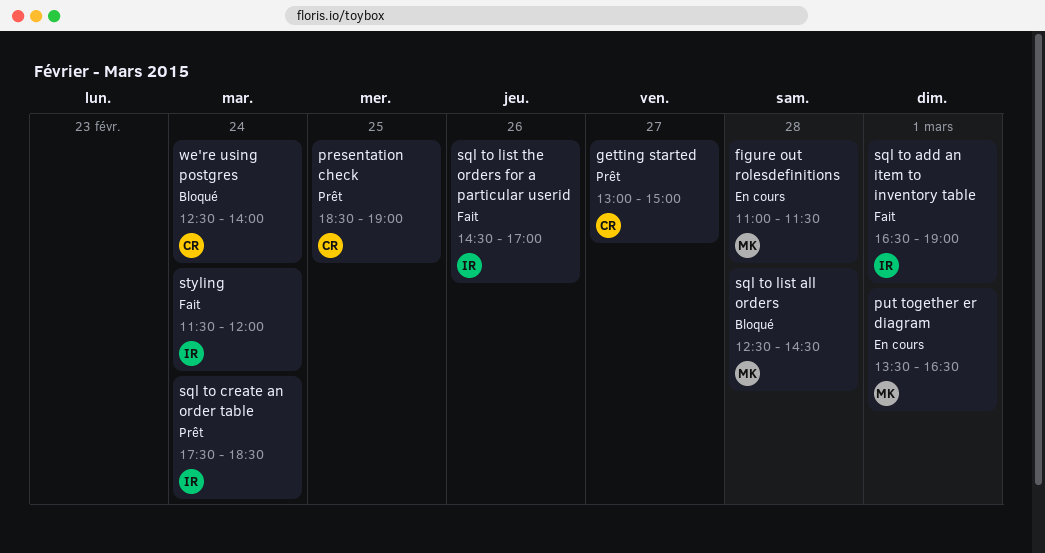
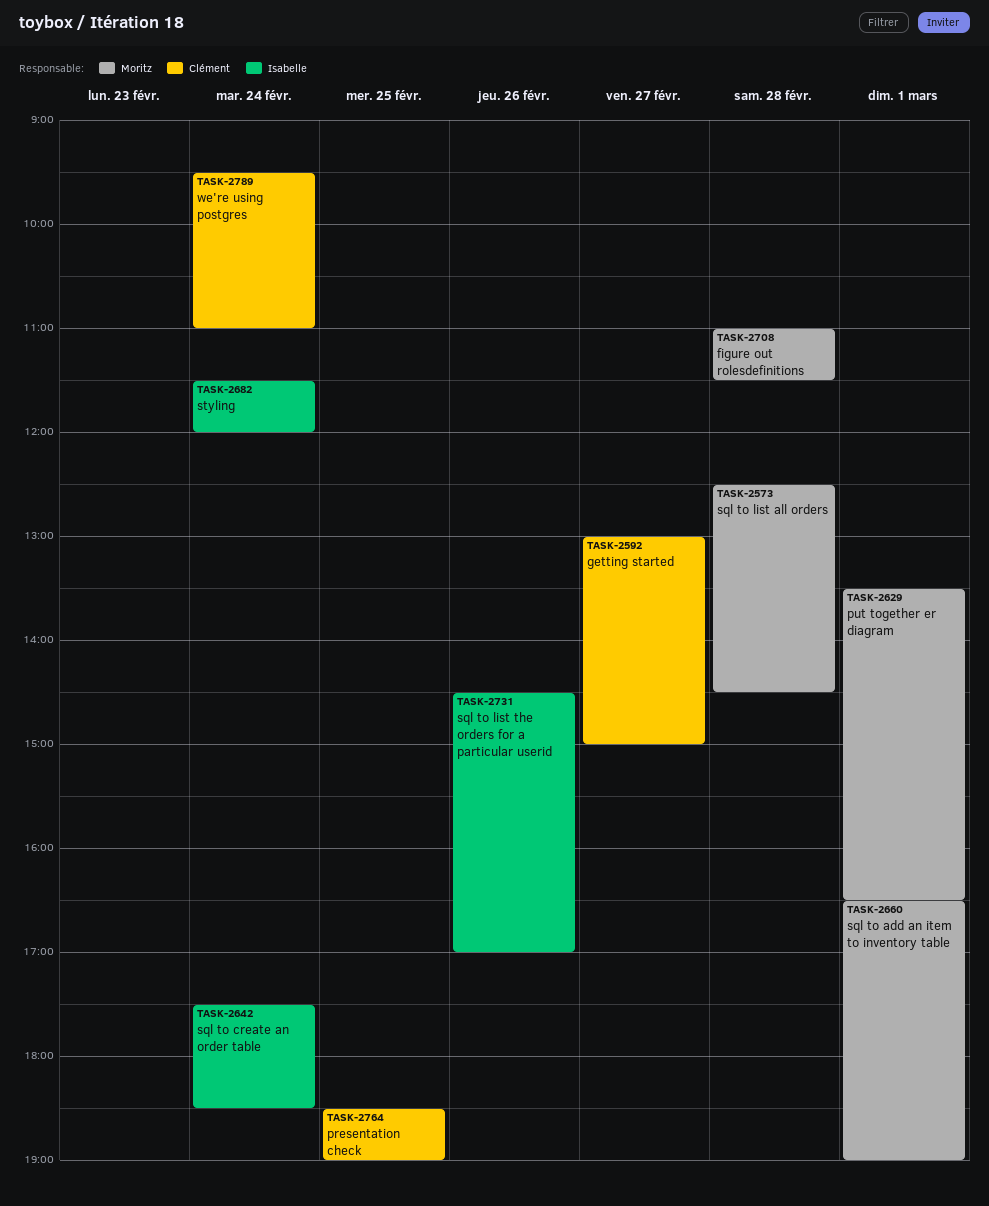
sql to add an item to inventory table, owner: Isabelle -> Moritz
we're using postgres, begins: 12:30 -> 09:30
we're using postgres, ends: 14:00 -> 11:00

